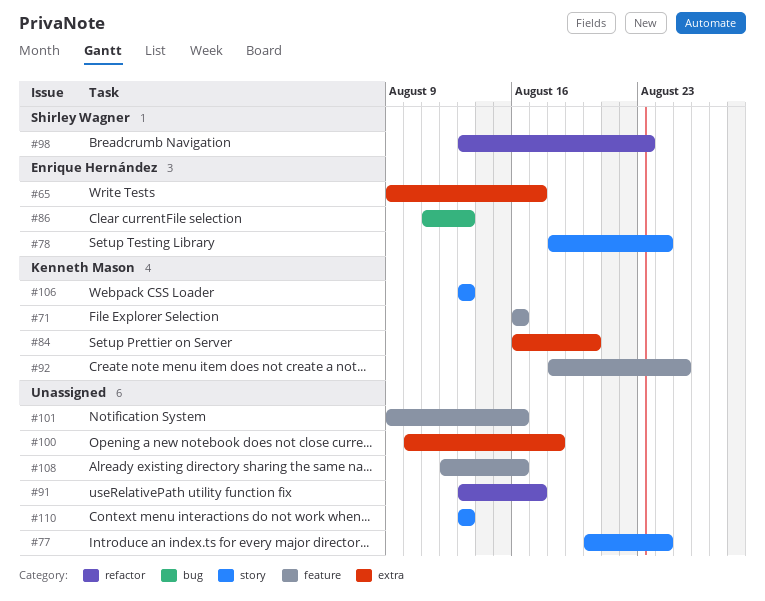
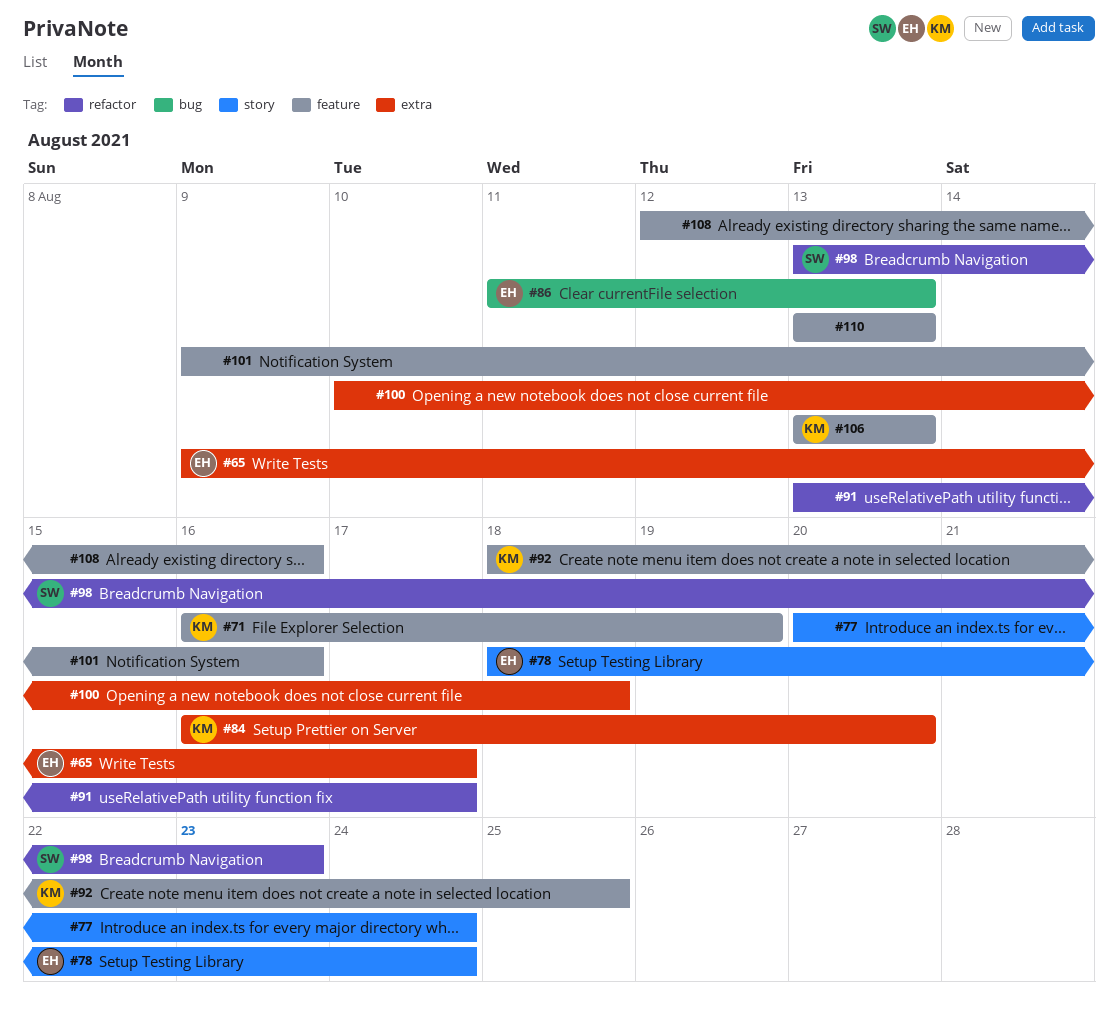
#71, due: Aug 16 -> Aug 19
#106, label: story -> feature
#110, label: story -> feature

